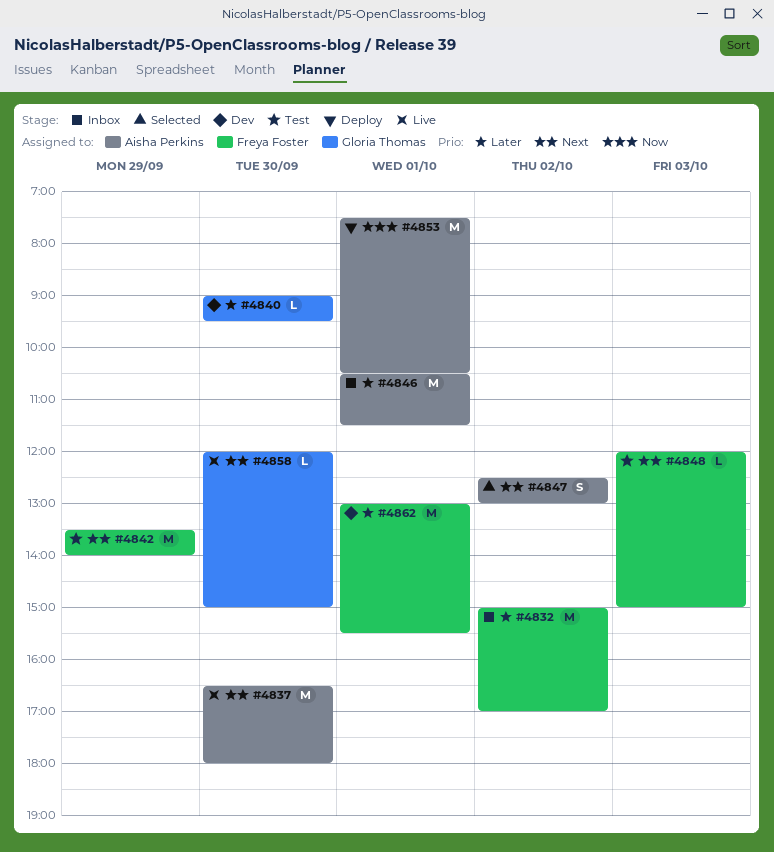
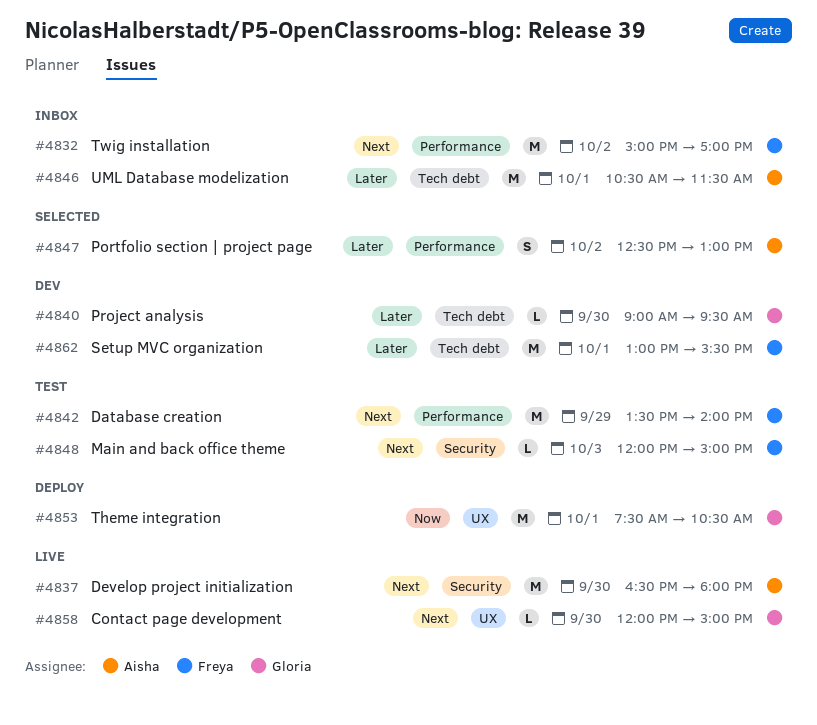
#4832, priority: Later -> Next
#4847, priority: Next -> Later
#4853, owner: Aisha Perkins -> Gloria Thomas

